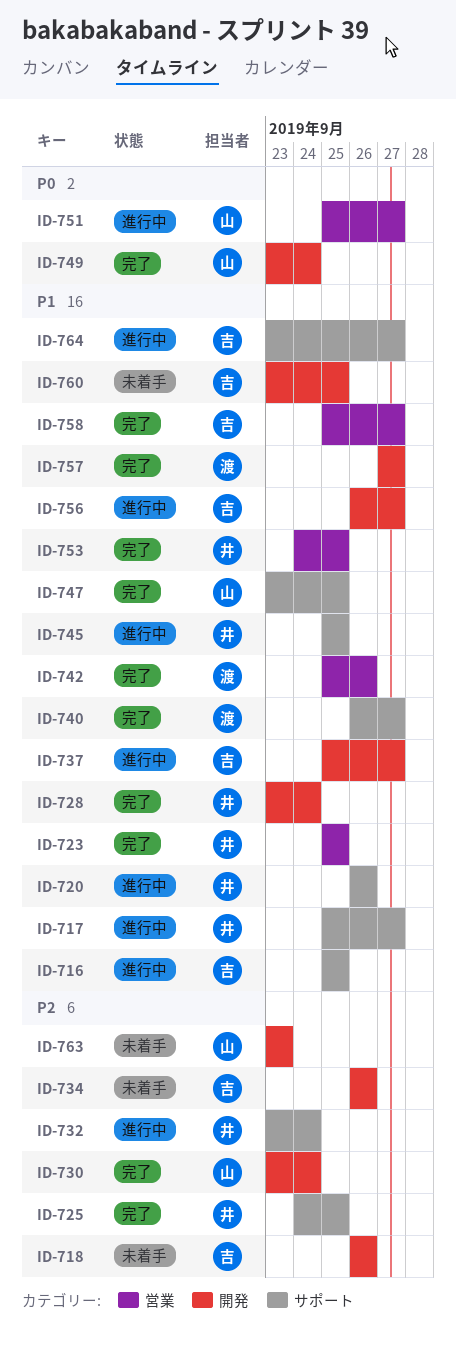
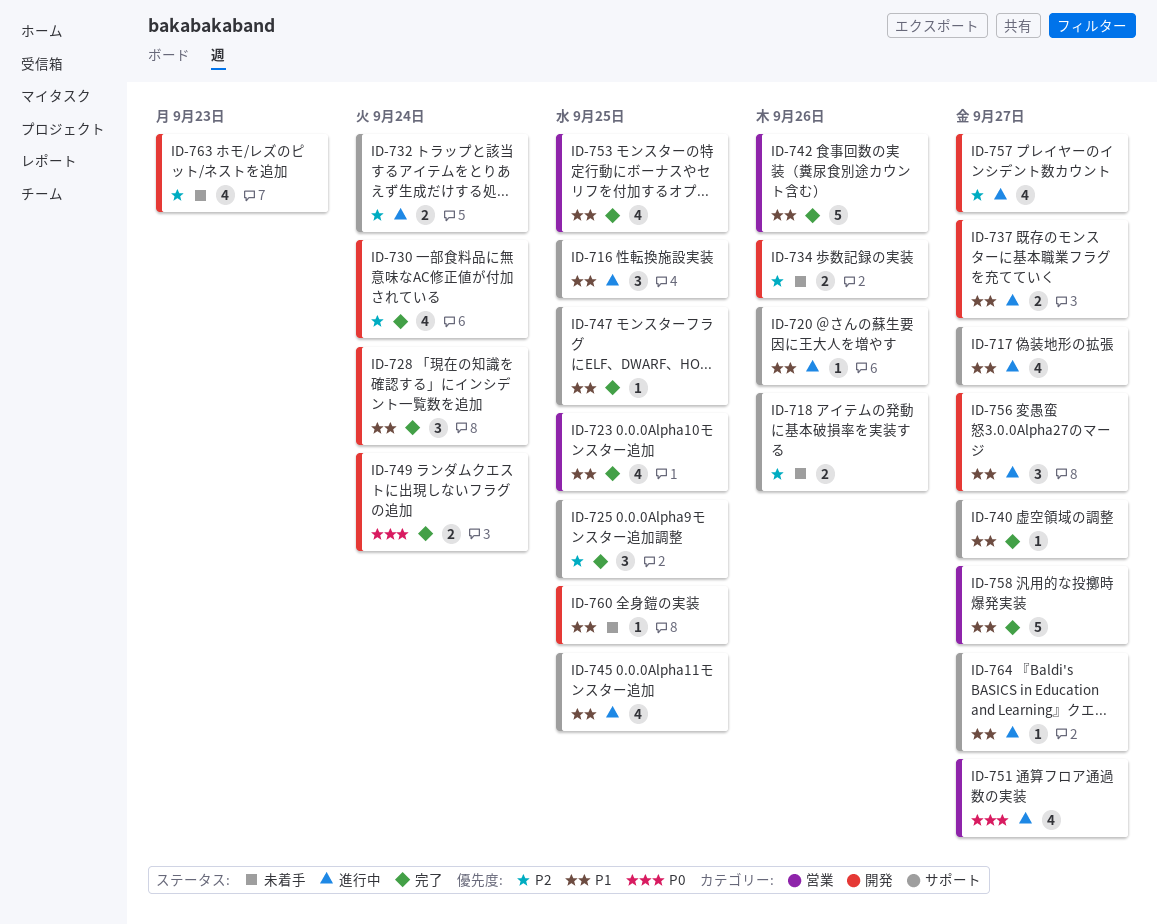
ID-718, label: 開発 -> サポート
ID-757, status: 完了 -> 進行中
ID-757, priority: P1 -> P2

